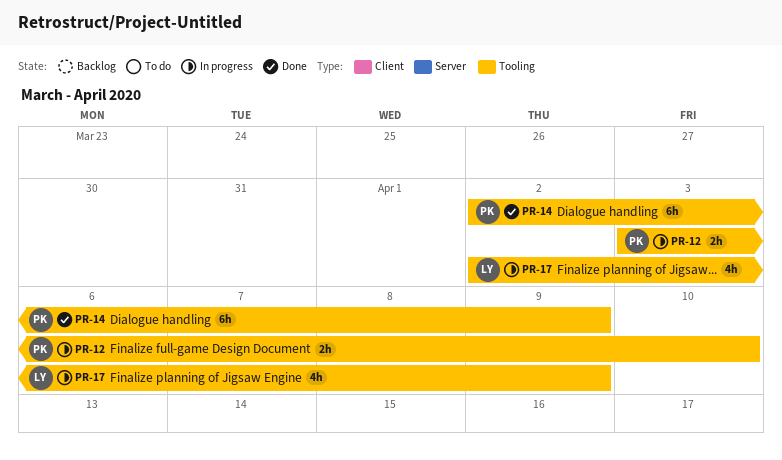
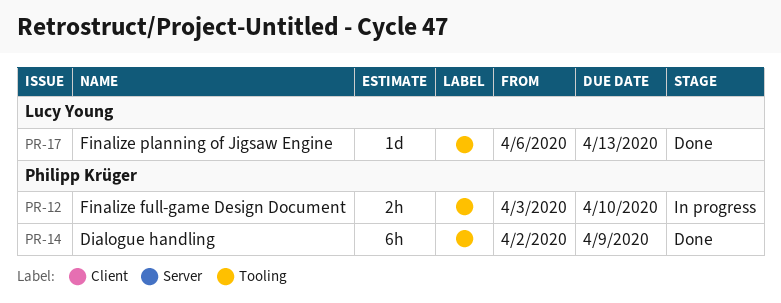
PR-17, status: In progress -> Done
PR-17, estimate: 4h -> 1d
PR-17, start: Apr 2 -> Apr 6
PR-17, due: Apr 9 -> Apr 13

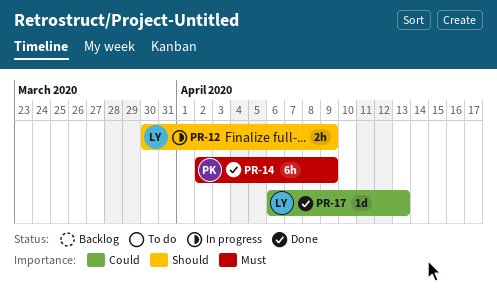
PR-12, owner: Philipp Krüger -> Lucy Young
PR-12, start: Apr 3 -> Mar 30
PR-12, due: Apr 10 -> Apr 9

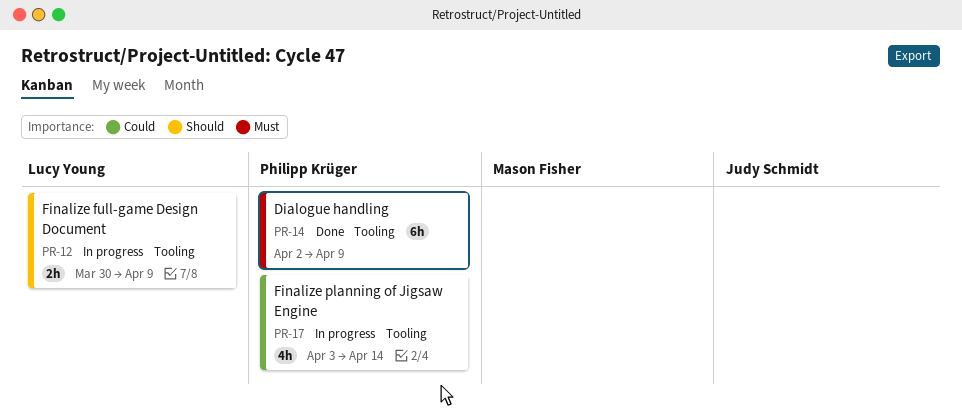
PR-17, status: Done -> In progress
PR-17, owner: Lucy Young -> Philipp Krüger
PR-17, estimate: 1d -> 4h
PR-17, start: Apr 6 -> Apr 3
PR-17, due: Apr 13 -> Apr 14

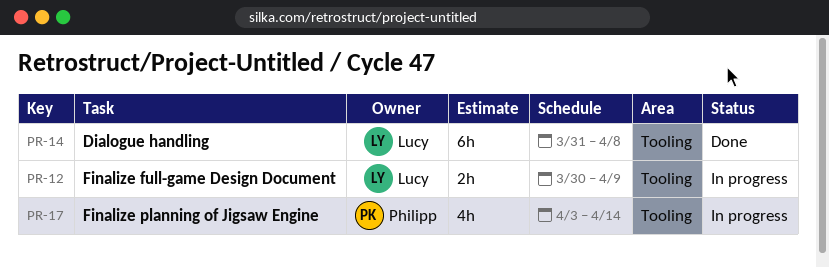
PR-14, owner: Philipp Krüger -> Lucy Young
PR-14, start: Apr 2 -> Mar 31
PR-14, due: Apr 9 -> Apr 8

